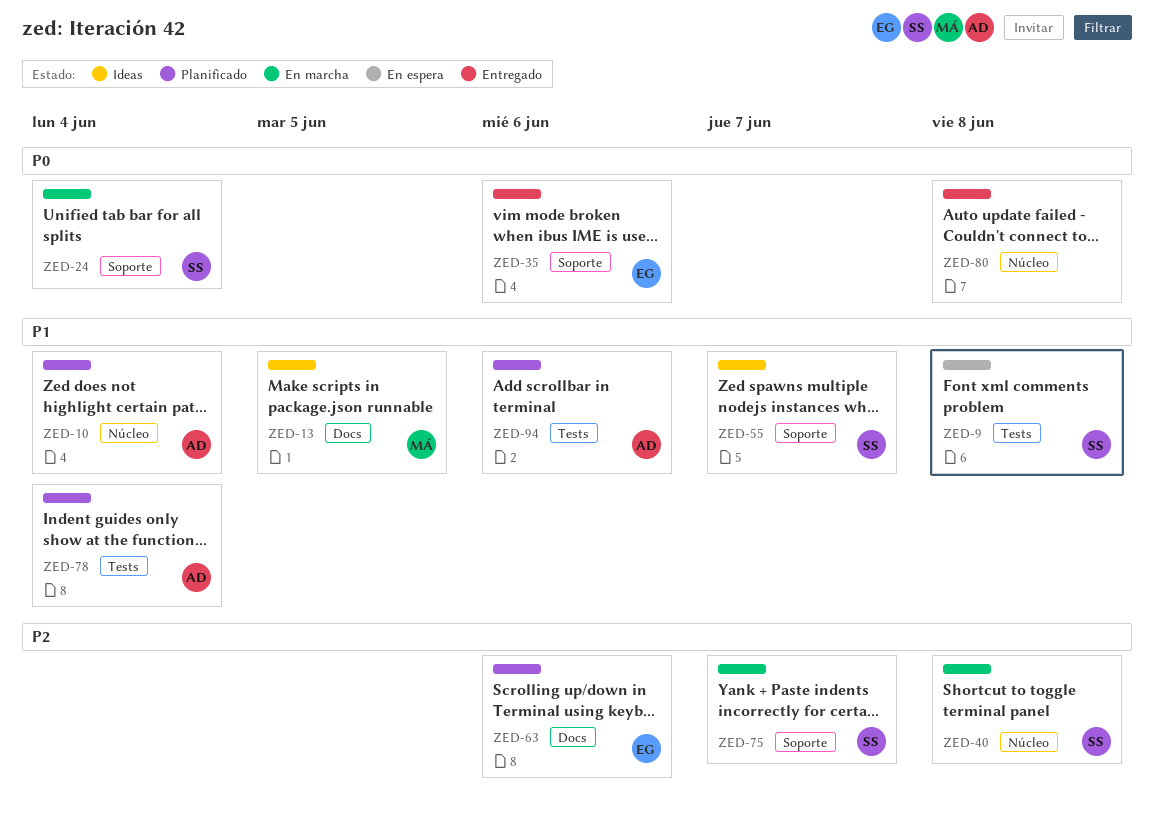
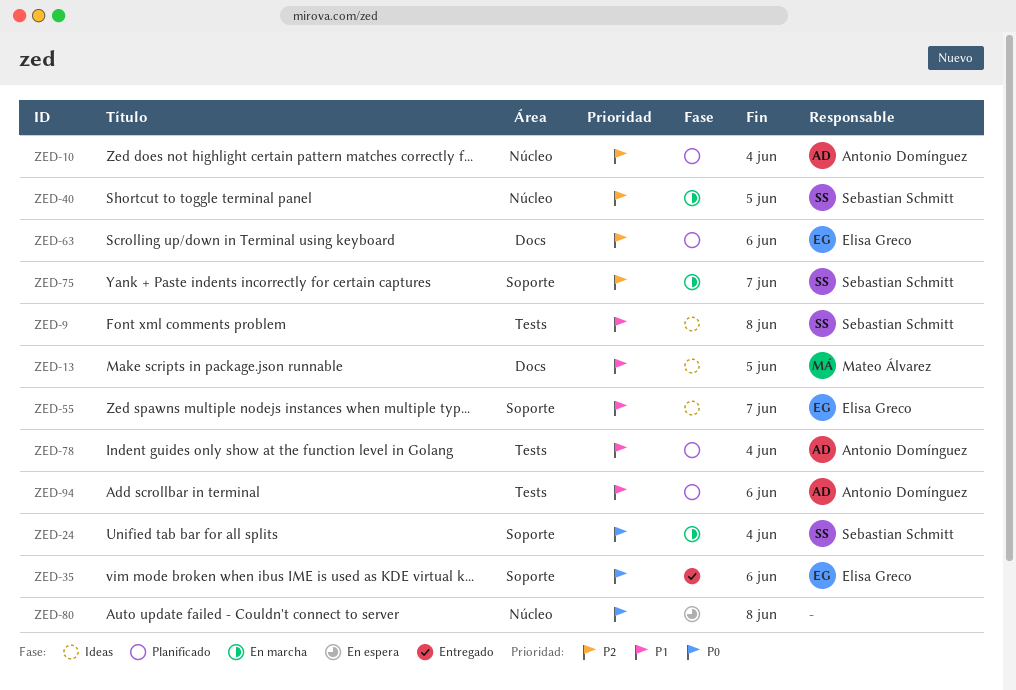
ZED-9, status: En espera -> Ideas
ZED-10, priority: P1 -> P2
ZED-40, due: Jun 8 -> Jun 5
ZED-55, owner: Sebastian Schmitt -> Elisa Greco
ZED-80, status: Entregado -> En espera

